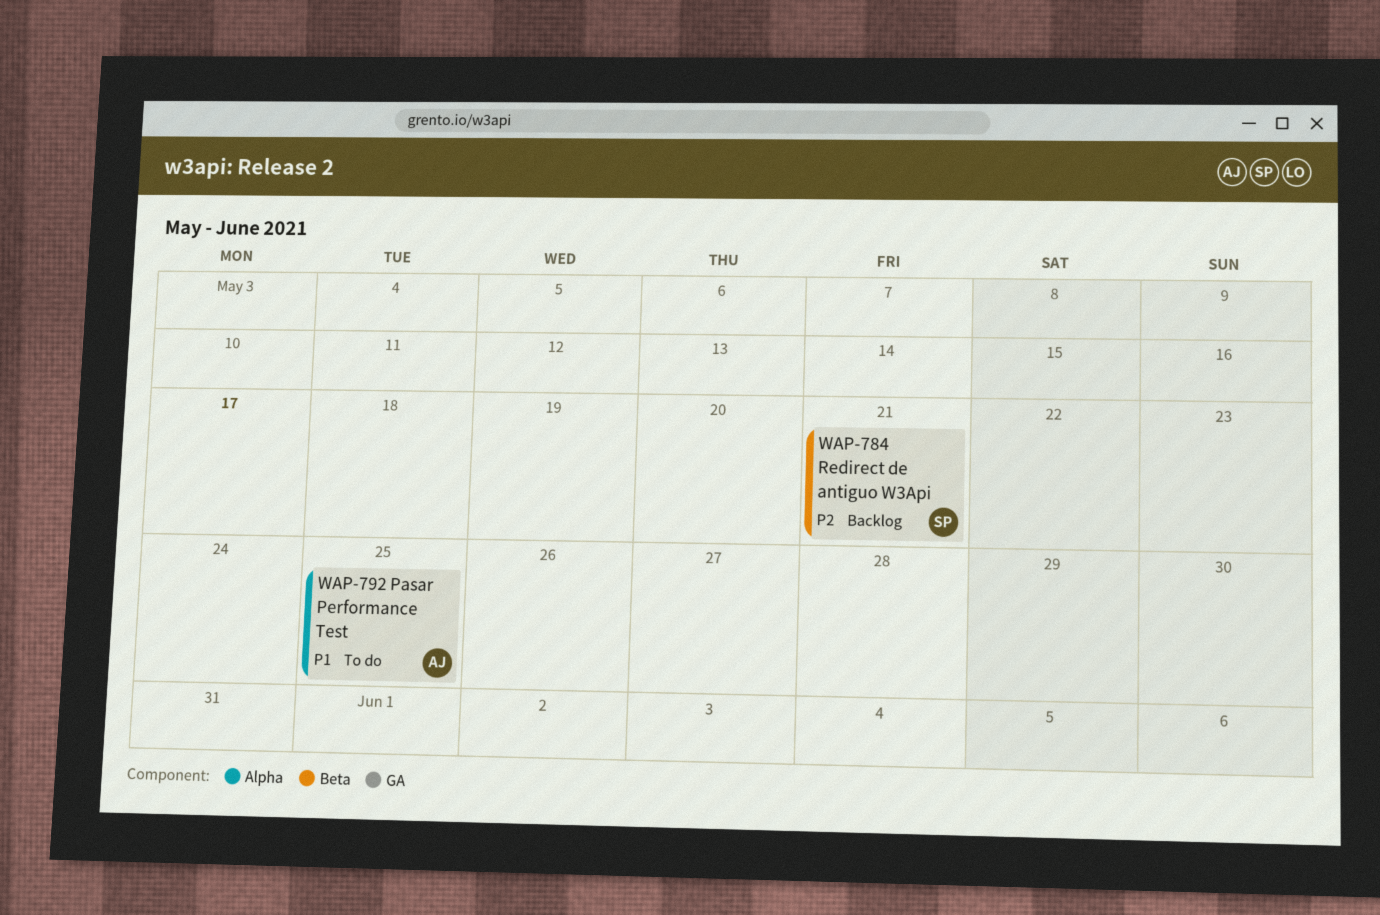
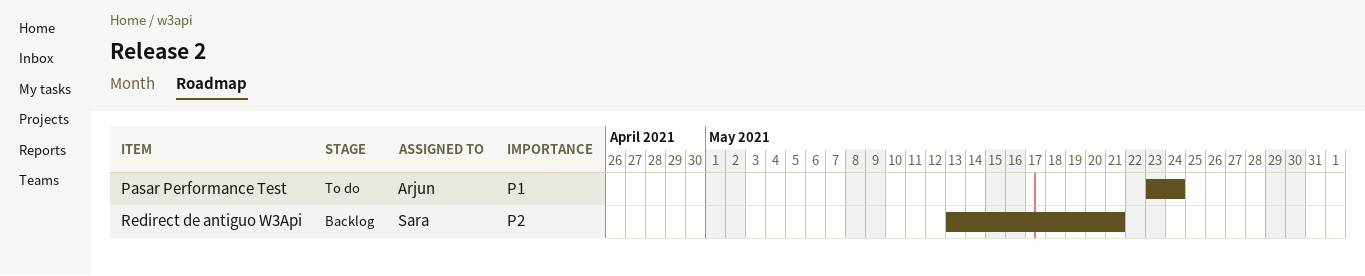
Pasar Performance Test, due: May 25 -> May 24

